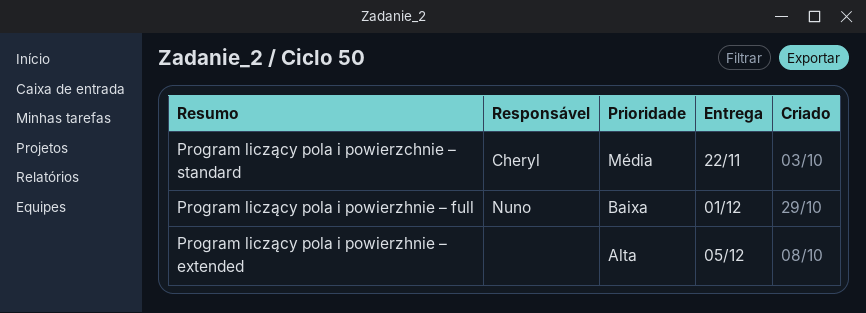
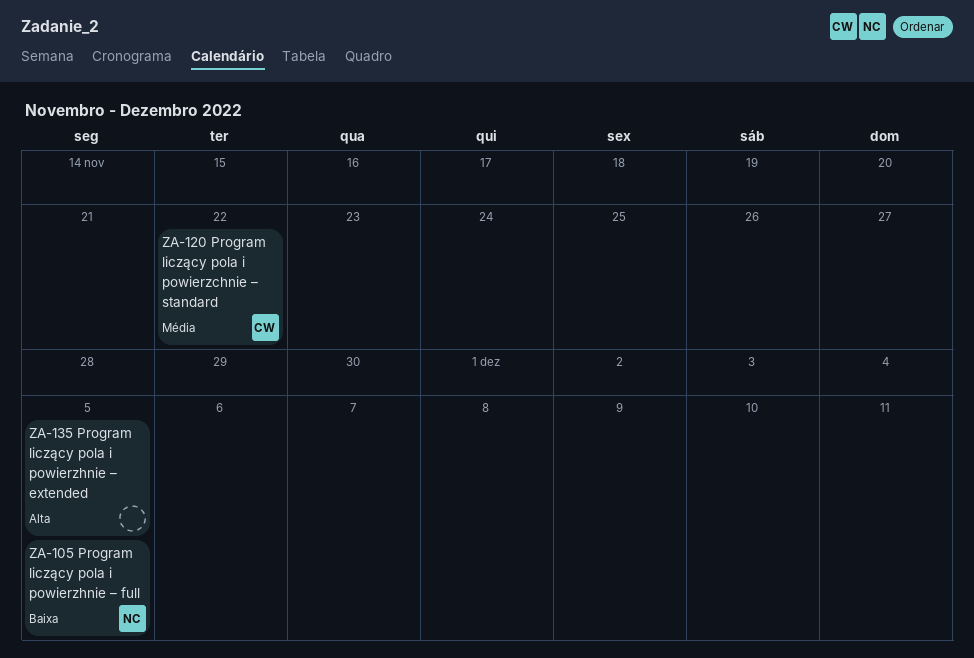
Program liczący pola i powierzhnie – full, due: Dec 1 -> Dec 5

